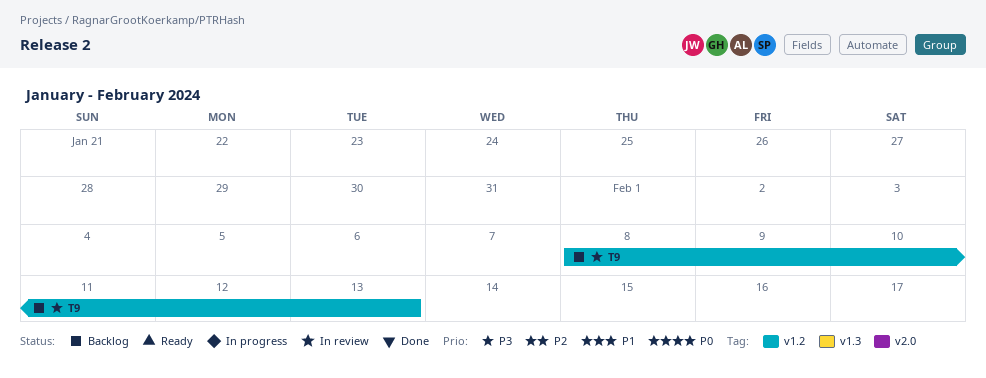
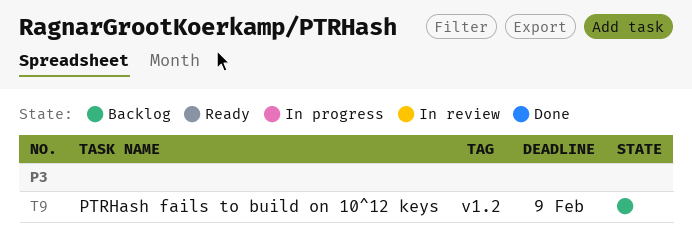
T9, due: Feb 13 -> Feb 9

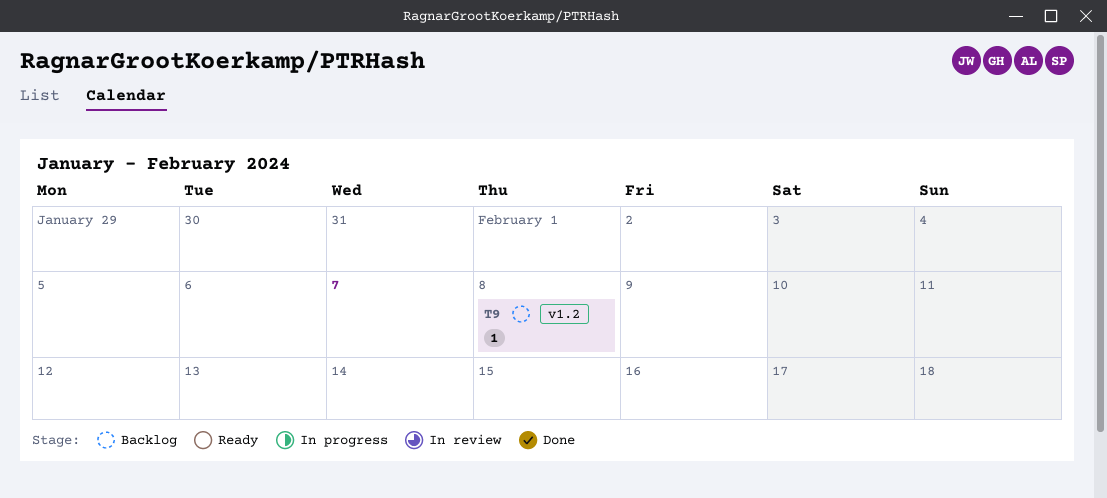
T9, due: Feb 9 -> Feb 8

